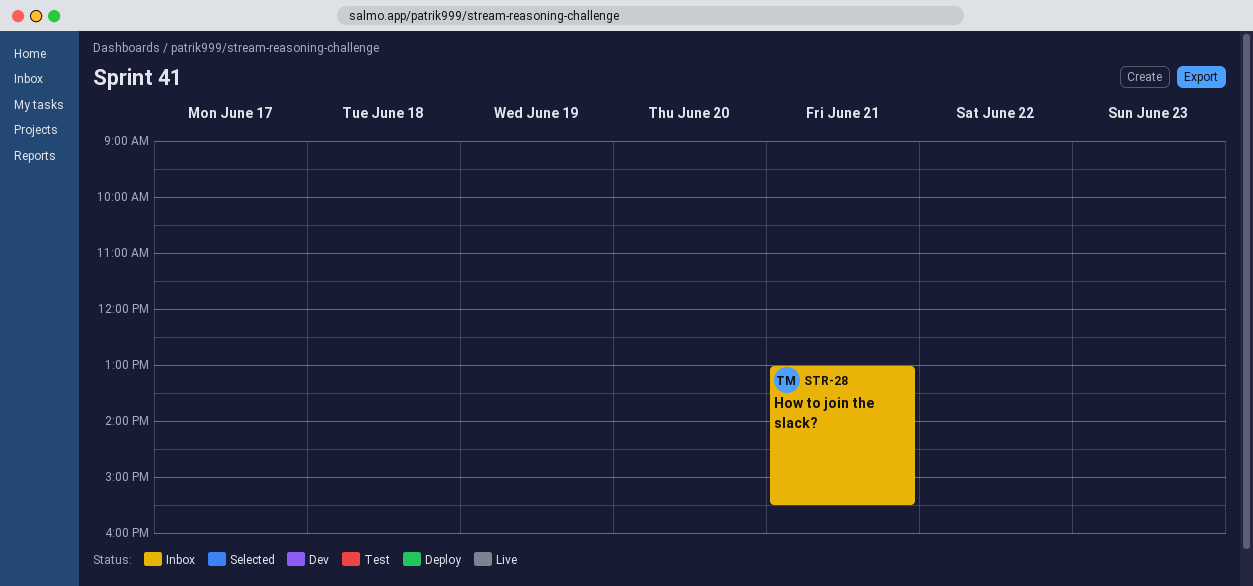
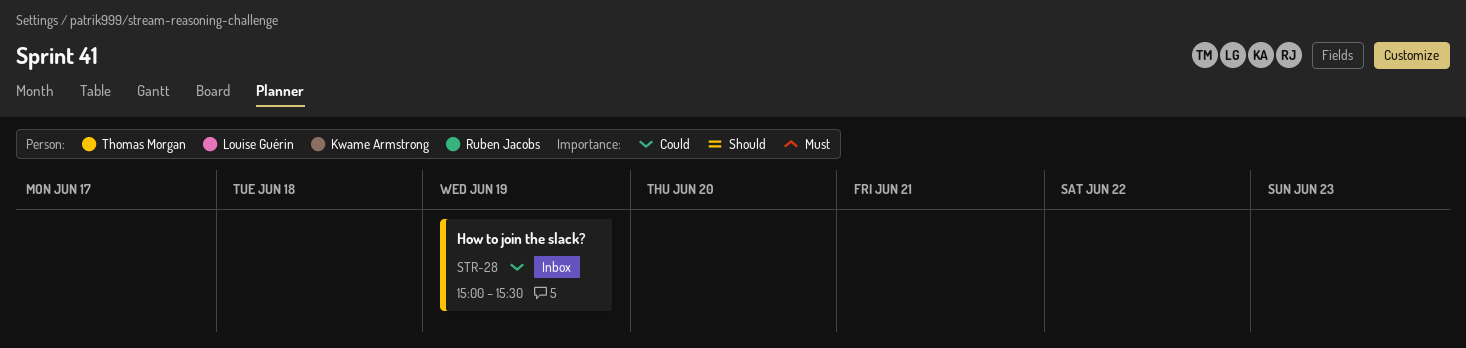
STR-28, day: Jun 21 -> Jun 19
STR-28, begins: 13:00 -> 15:00

